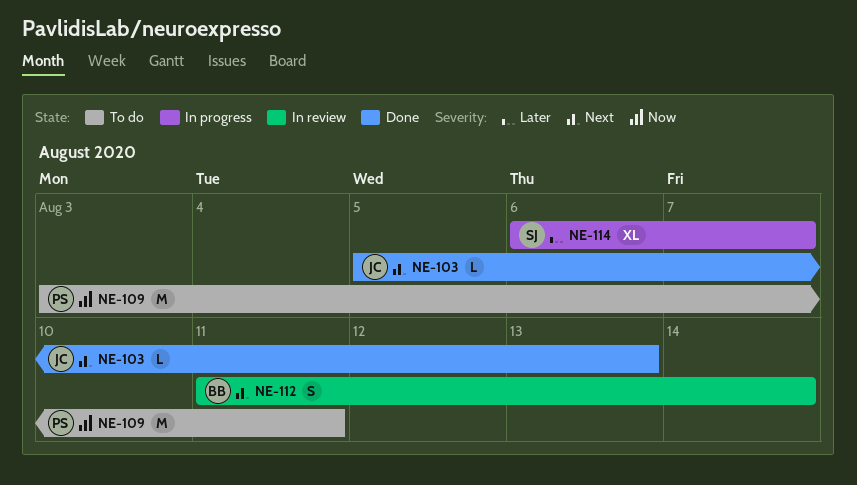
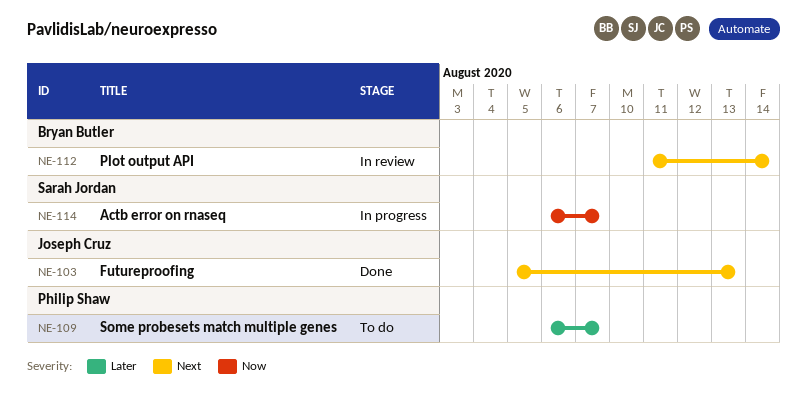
NE-109, priority: Now -> Later
NE-109, start: Aug 3 -> Aug 6
NE-109, due: Aug 11 -> Aug 7
NE-114, priority: Later -> Now

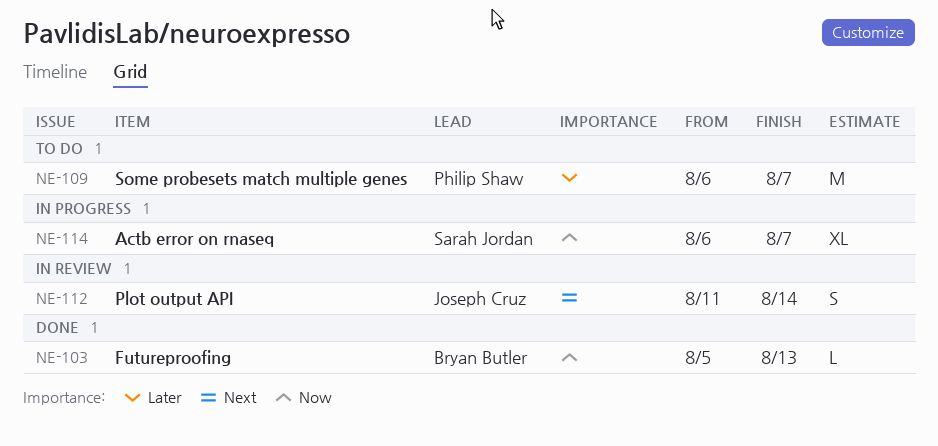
NE-103, owner: Joseph Cruz -> Bryan Butler
NE-103, priority: Next -> Now
NE-112, owner: Bryan Butler -> Joseph Cruz

